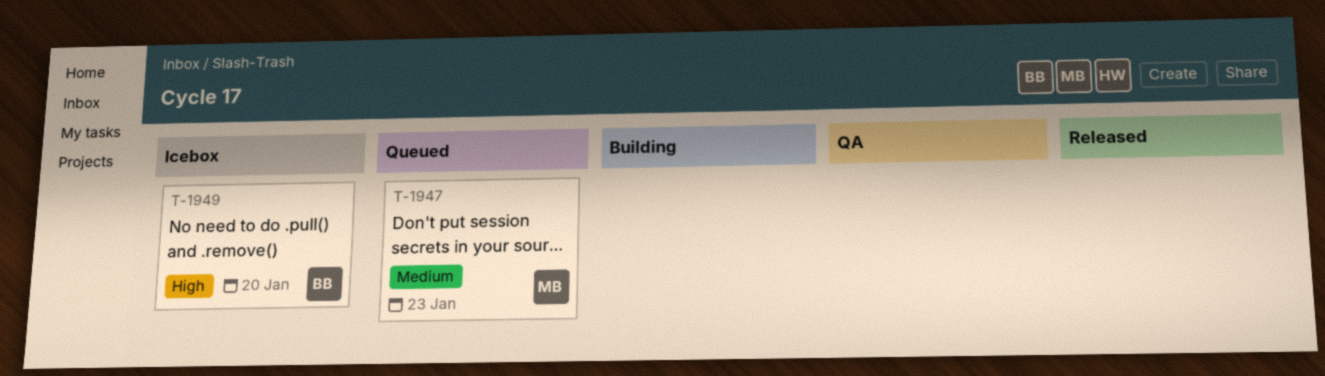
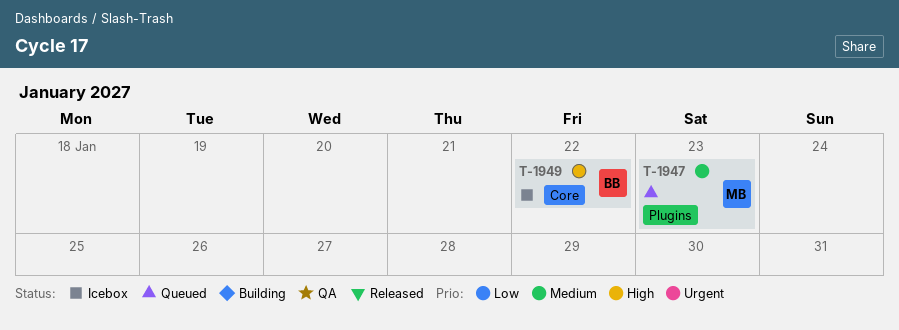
T-1949, due: Jan 20 -> Jan 22

